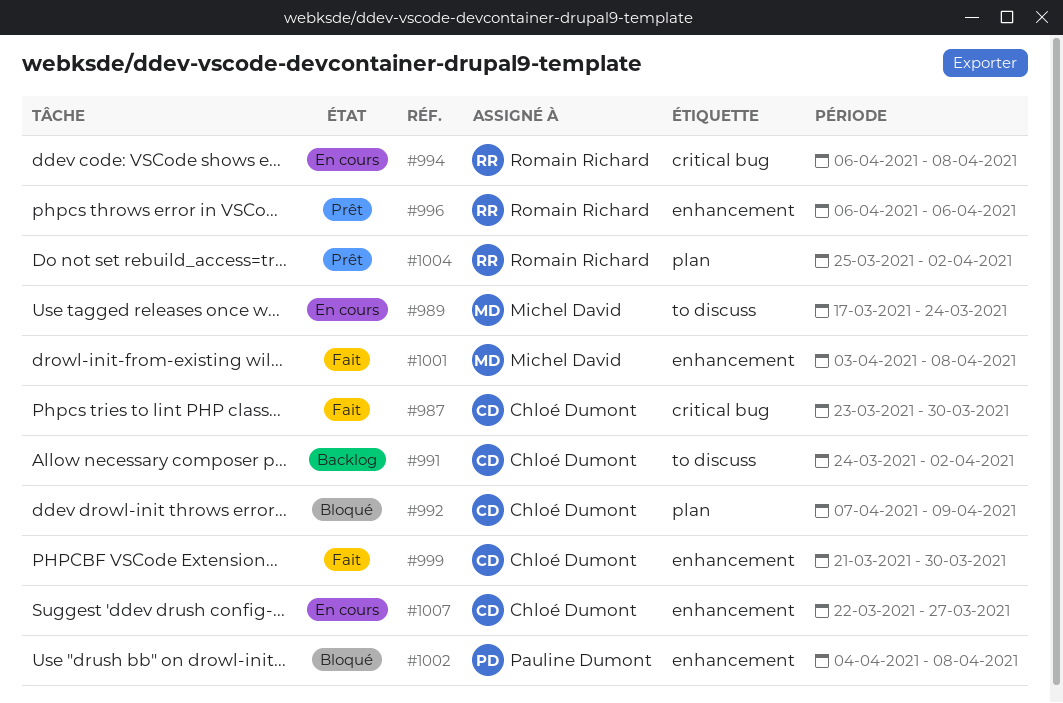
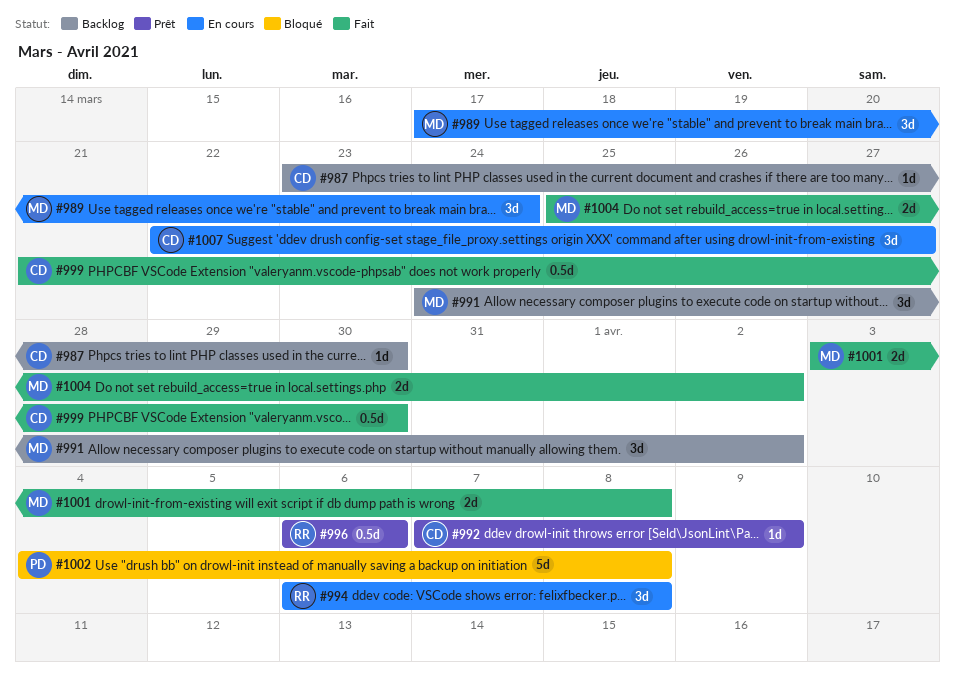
#987, status: Fait -> Backlog
#991, owner: Chloé Dumont -> Michel David
#992, status: Bloqué -> Prêt
#1004, status: Prêt -> Fait
#1004, owner: Romain Richard -> Michel David

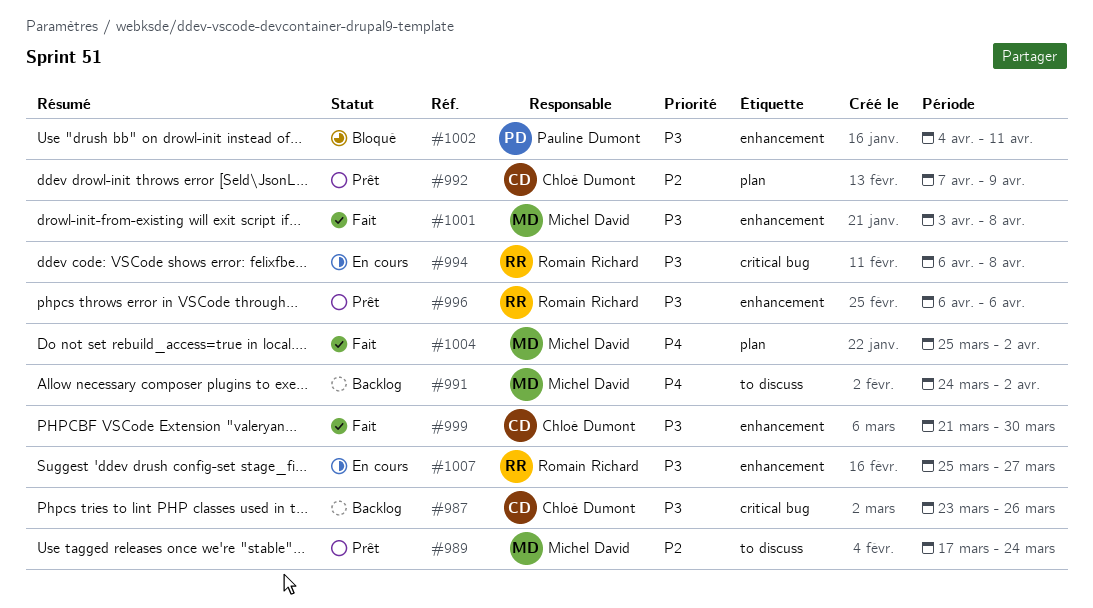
#987, due: Mar 30 -> Mar 26
#989, status: En cours -> Prêt
#1002, due: Apr 8 -> Apr 11
#1007, owner: Chloé Dumont -> Romain Richard
#1007, start: Mar 22 -> Mar 25

